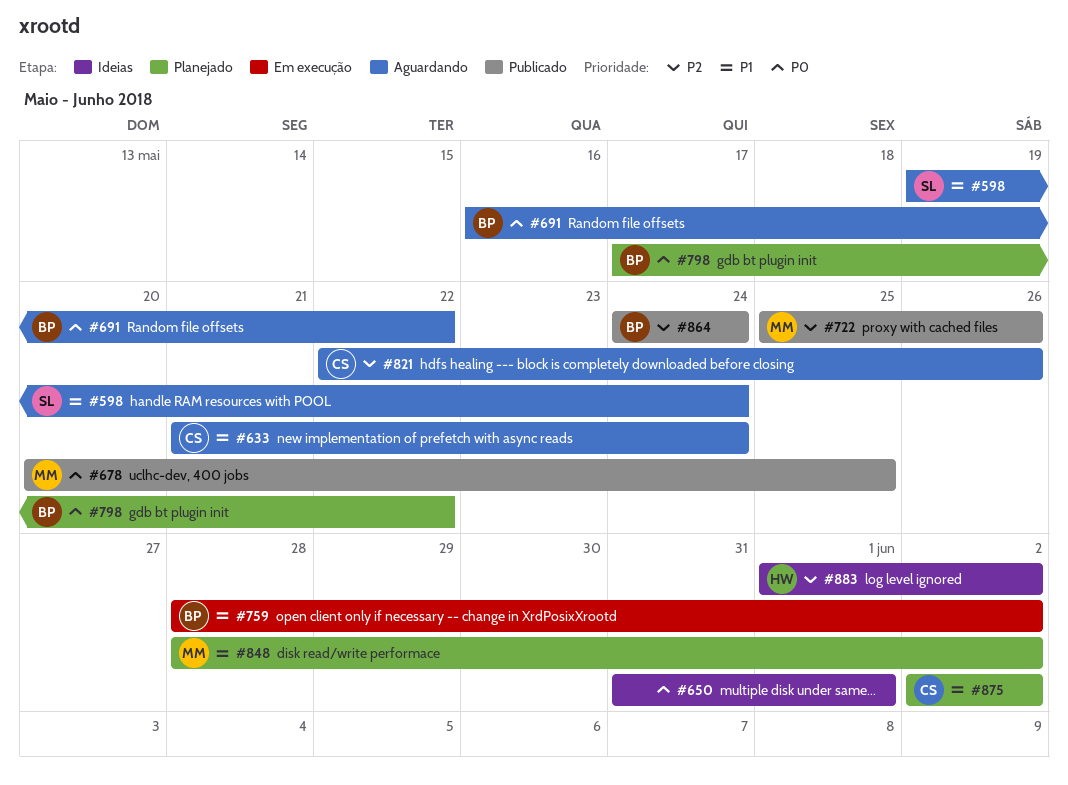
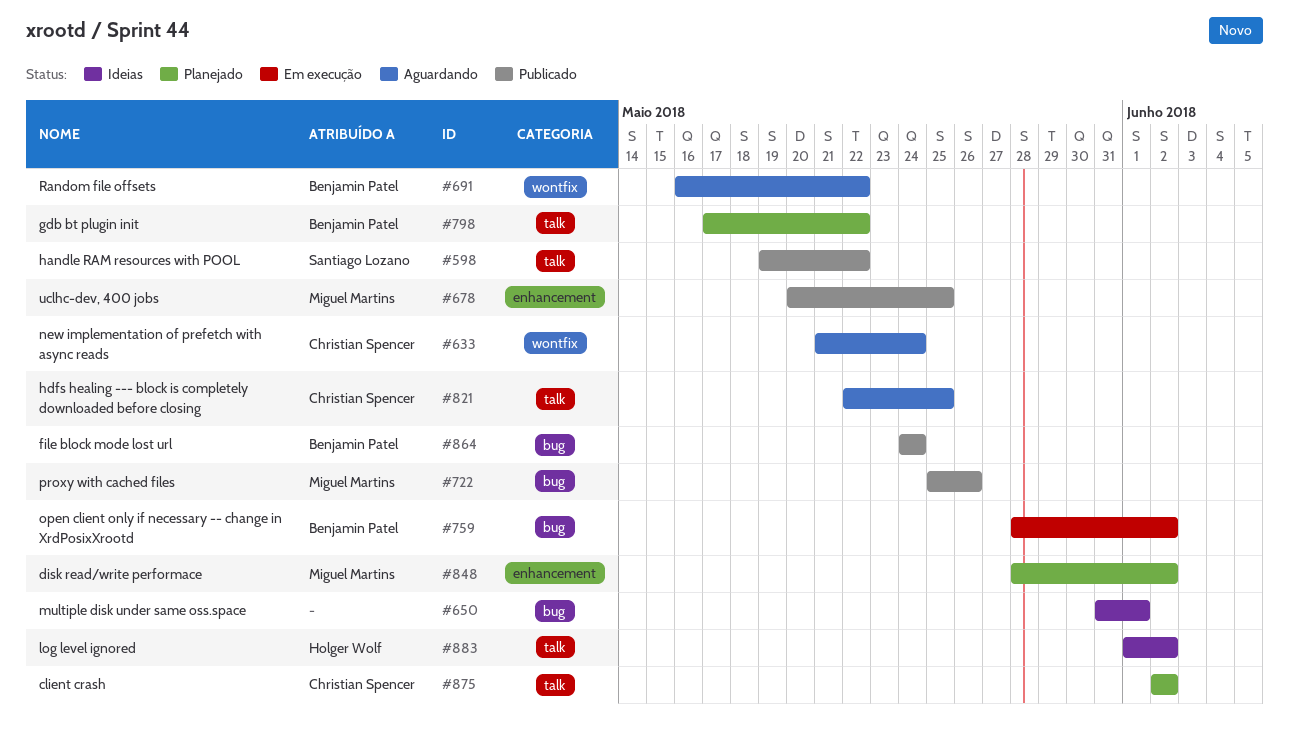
#598, status: Aguardando -> Publicado
#598, due: May 24 -> May 22
#821, due: May 26 -> May 25

